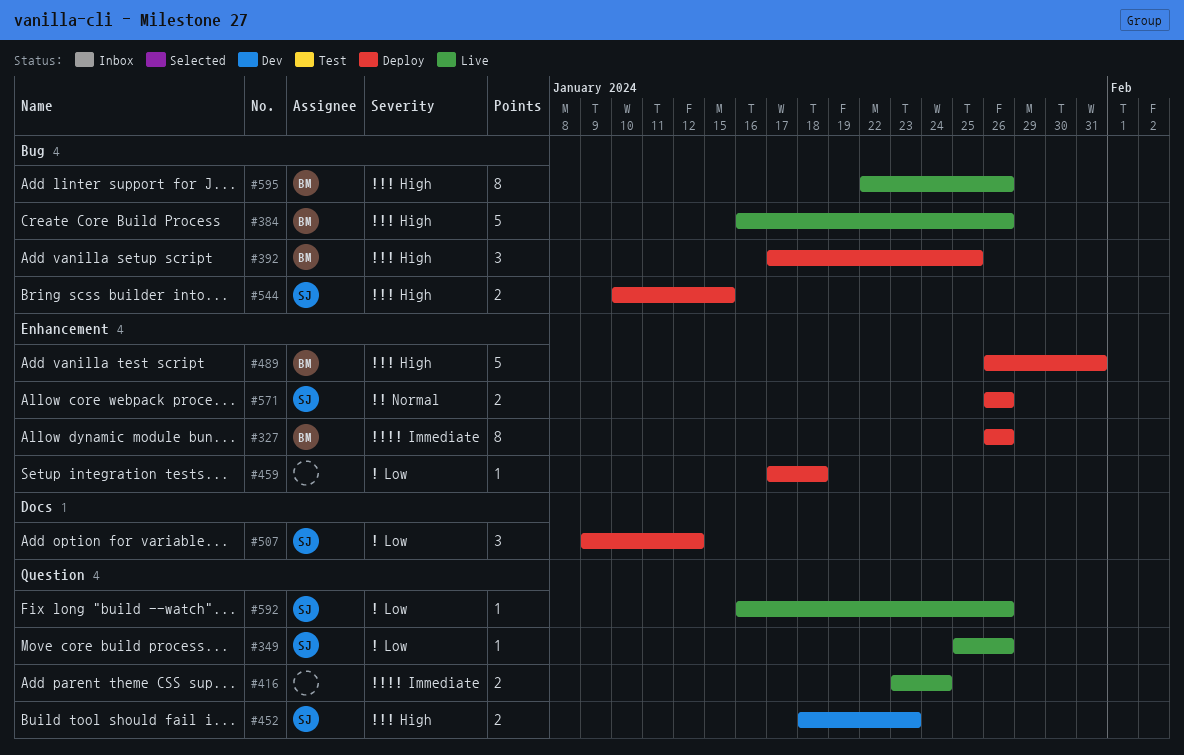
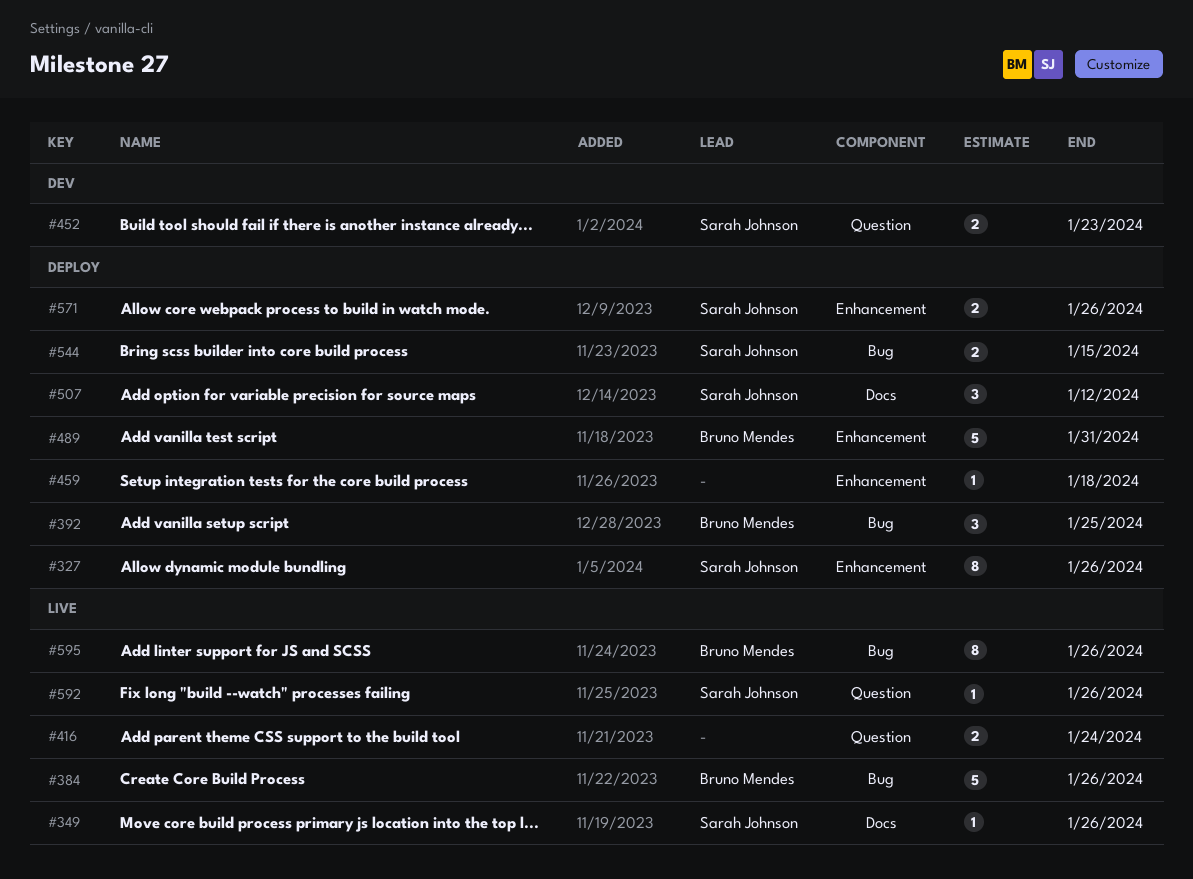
#327, owner: Bruno Mendes -> Sarah Johnson
#349, label: Question -> Docs

